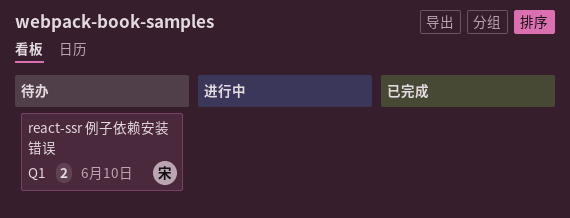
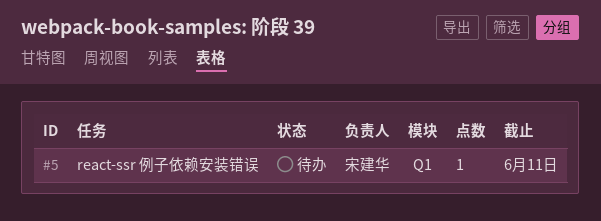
react-ssr 例子依赖安装错误, estimate: 2 -> 1
react-ssr 例子依赖安装错误, due: Jun 10 -> Jun 11

